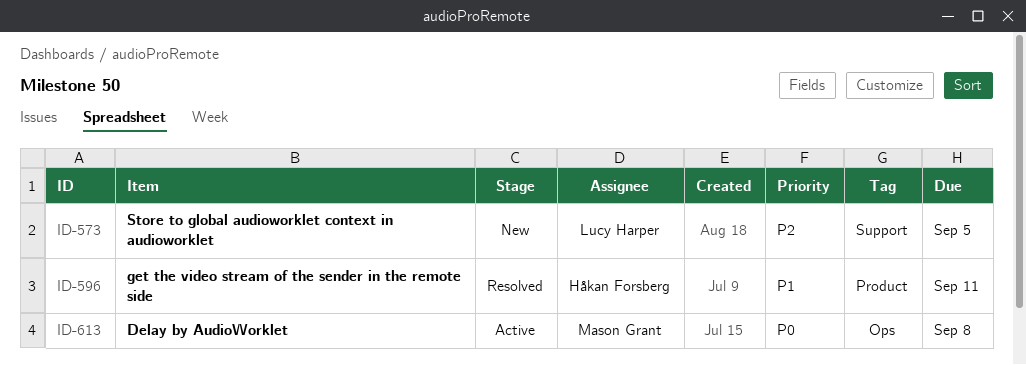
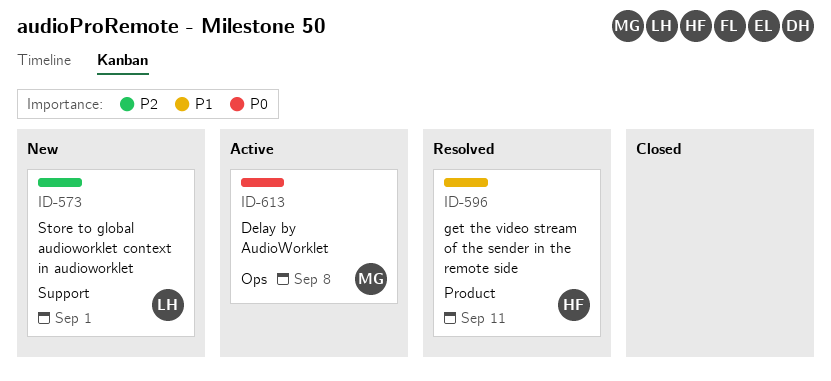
ID-573, due: Sep 5 -> Sep 1

